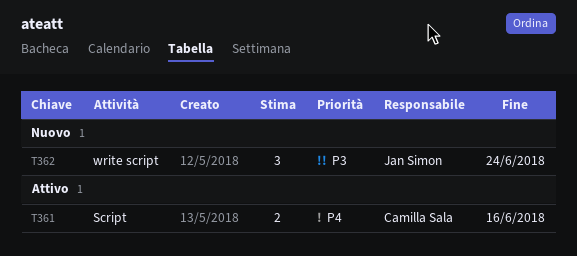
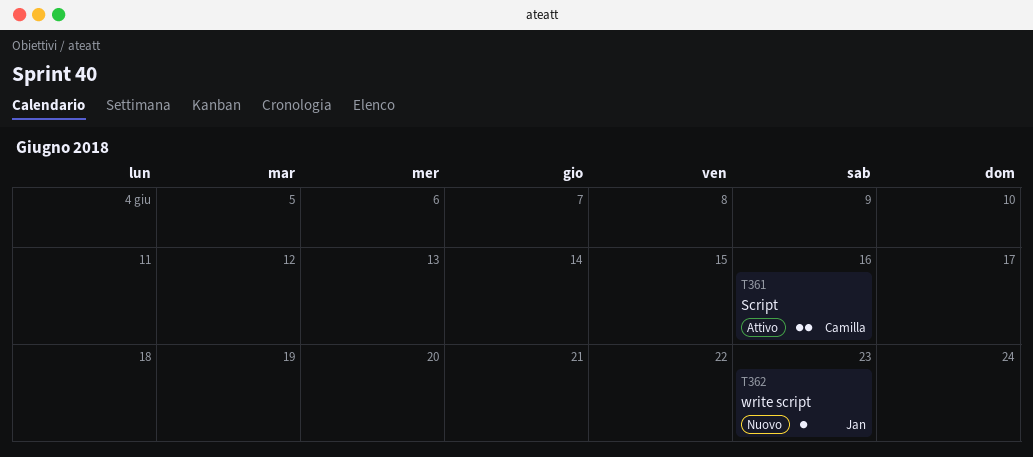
T362, estimate: 3 -> 1
T362, due: Jun 24 -> Jun 23

